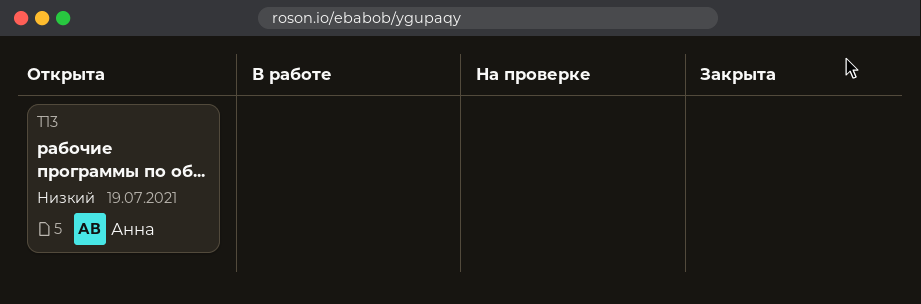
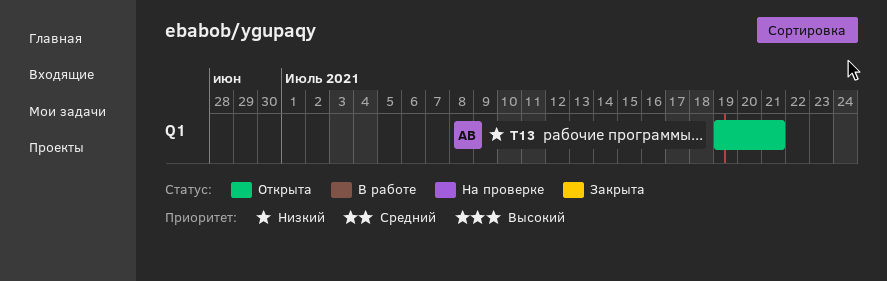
T13, due: Jul 19 -> Jul 21

